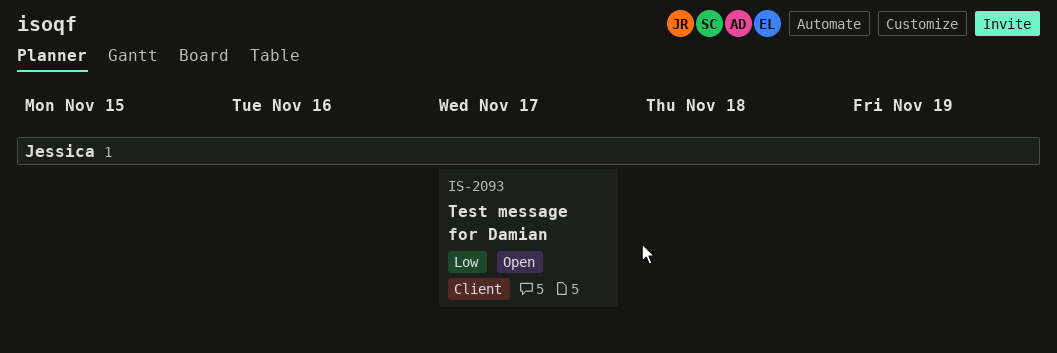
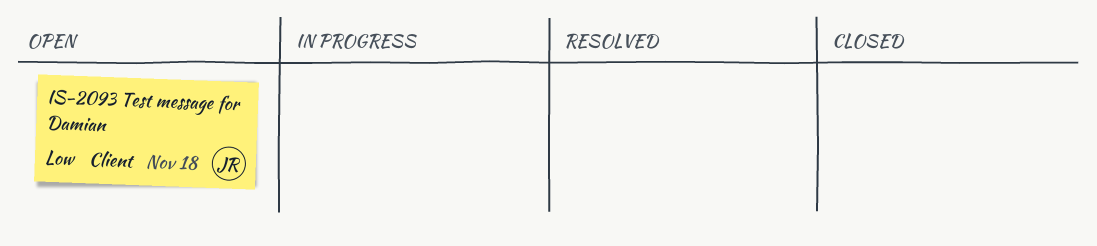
IS-2093, due: Nov 17 -> Nov 18

